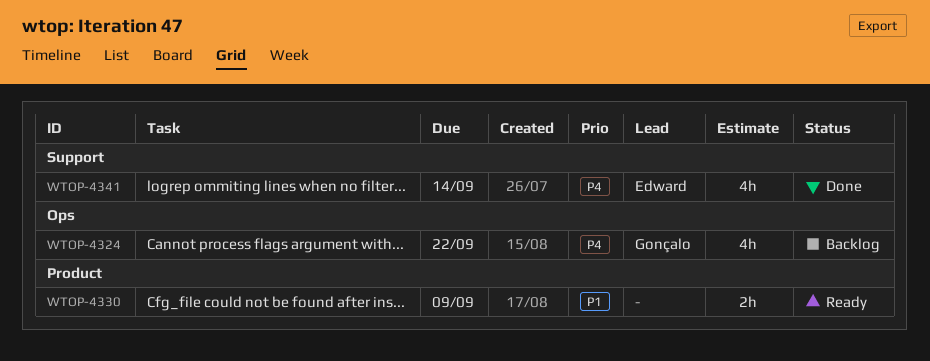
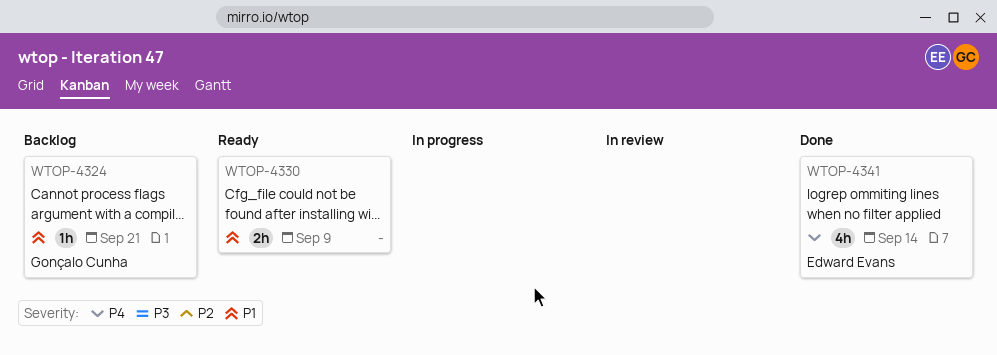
WTOP-4324, priority: P4 -> P1
WTOP-4324, estimate: 4h -> 1h
WTOP-4324, due: Sep 22 -> Sep 21

